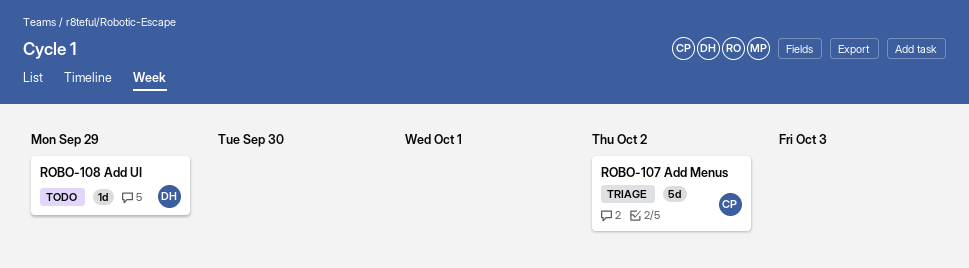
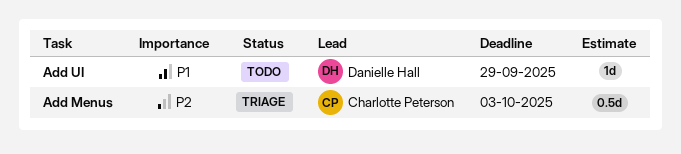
Add Menus, estimate: 5d -> 0.5d
Add Menus, due: Oct 2 -> Oct 3

